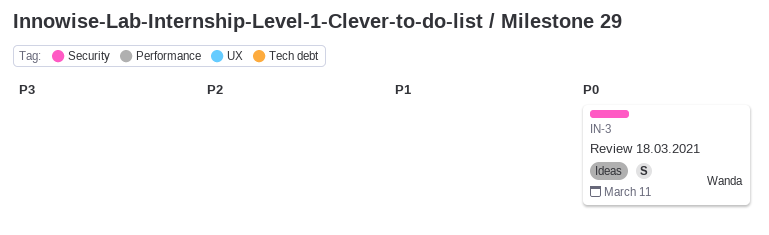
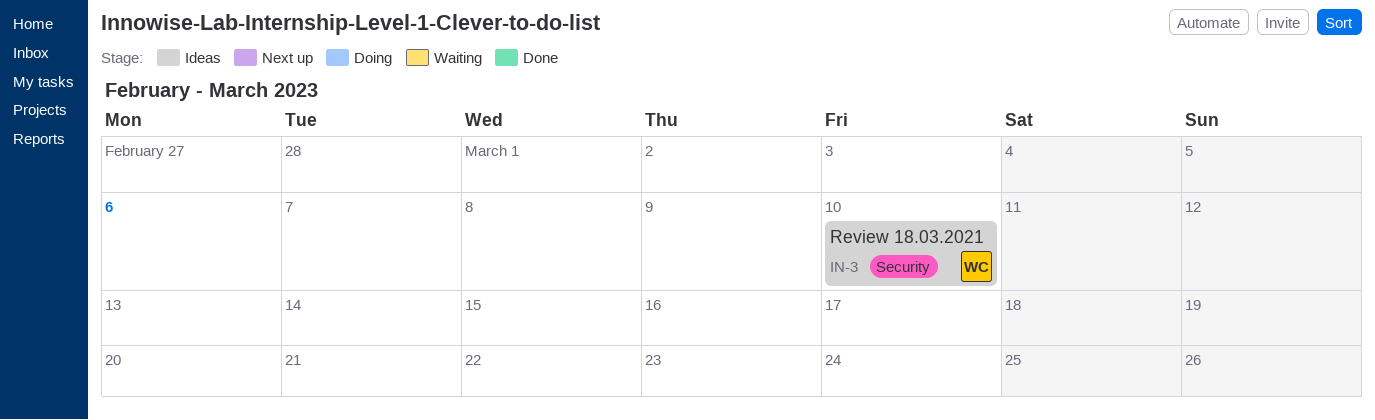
IN-3, due: Mar 11 -> Mar 10

